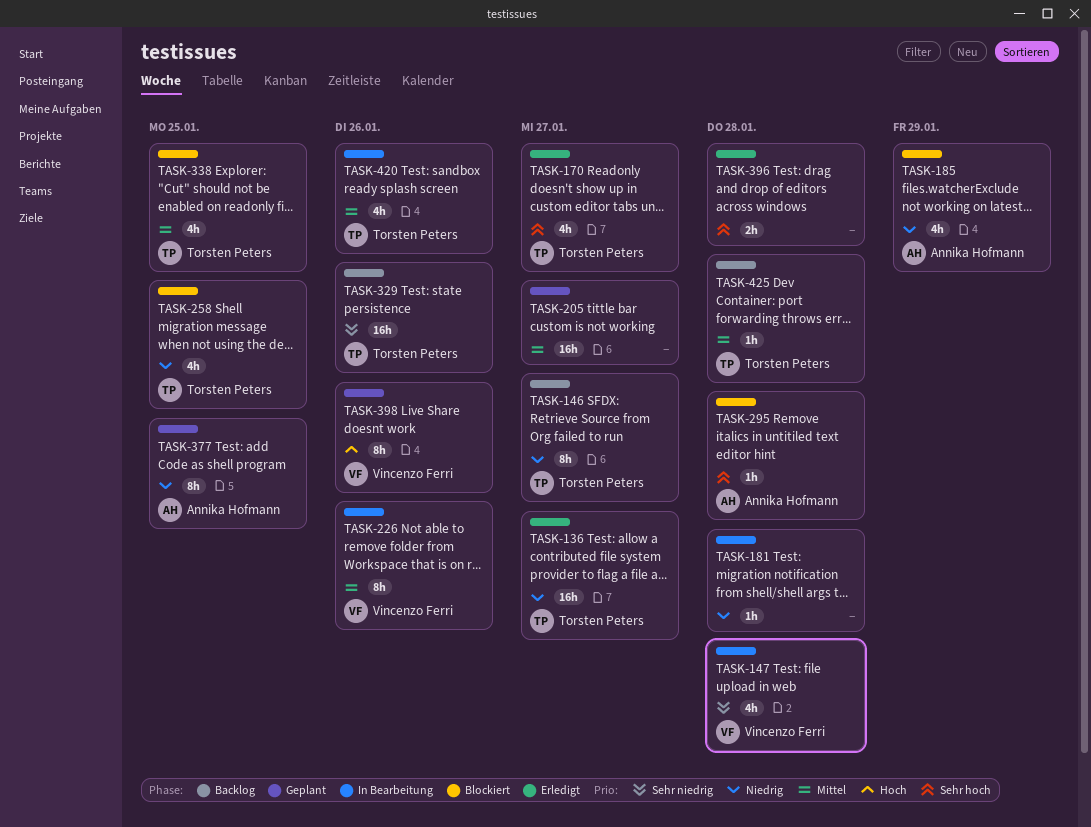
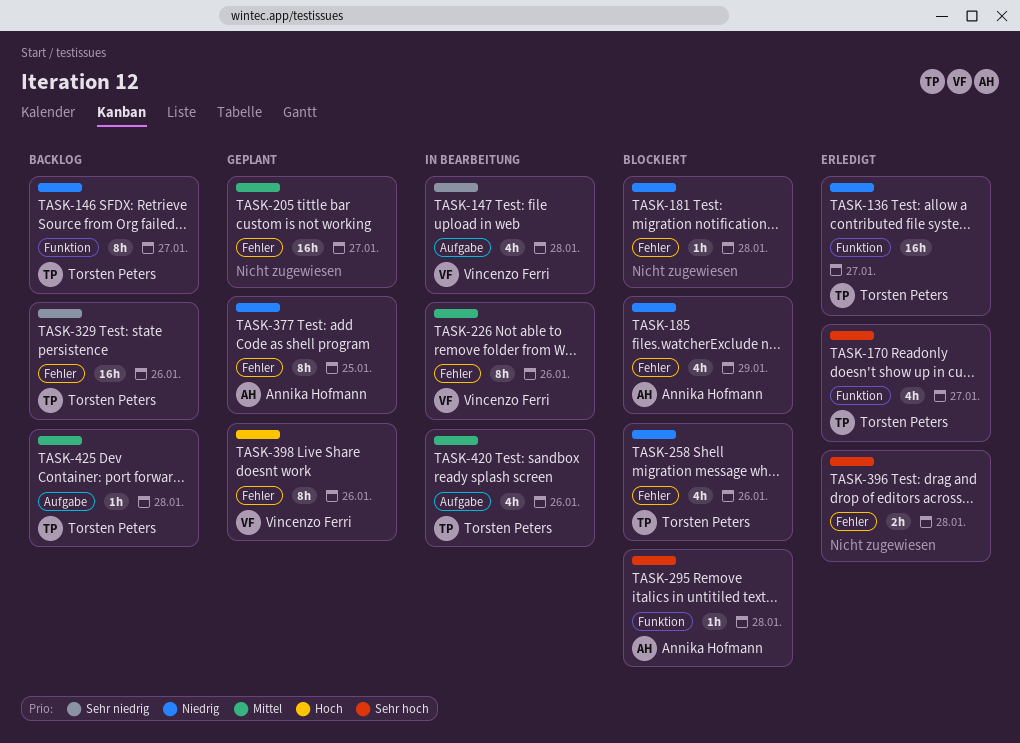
TASK-181, status: In Bearbeitung -> Blockiert
TASK-258, due: Jan 25 -> Jan 26
TASK-338: present -> none

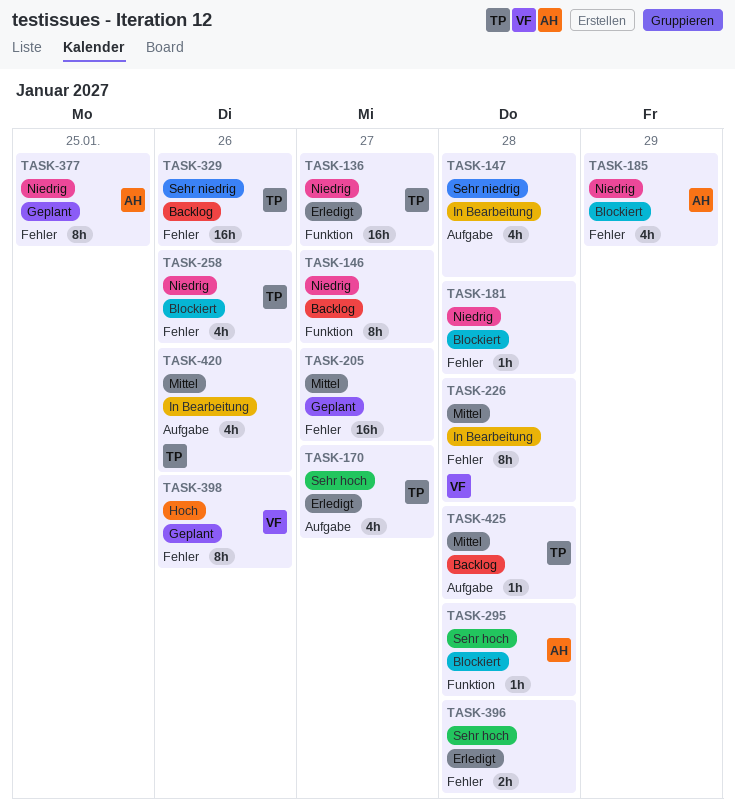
TASK-146, owner: Torsten Peters -> none
TASK-147, owner: Vincenzo Ferri -> none
TASK-170, label: Funktion -> Aufgabe
TASK-226, due: Jan 26 -> Jan 28

